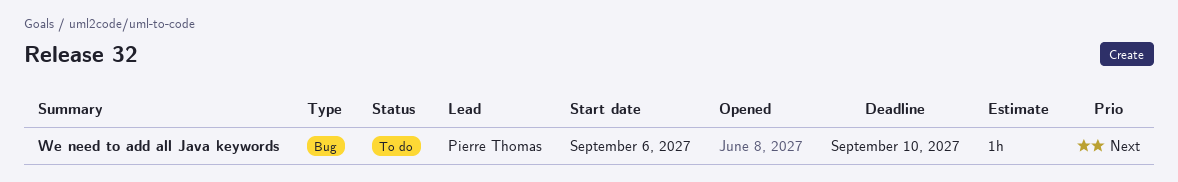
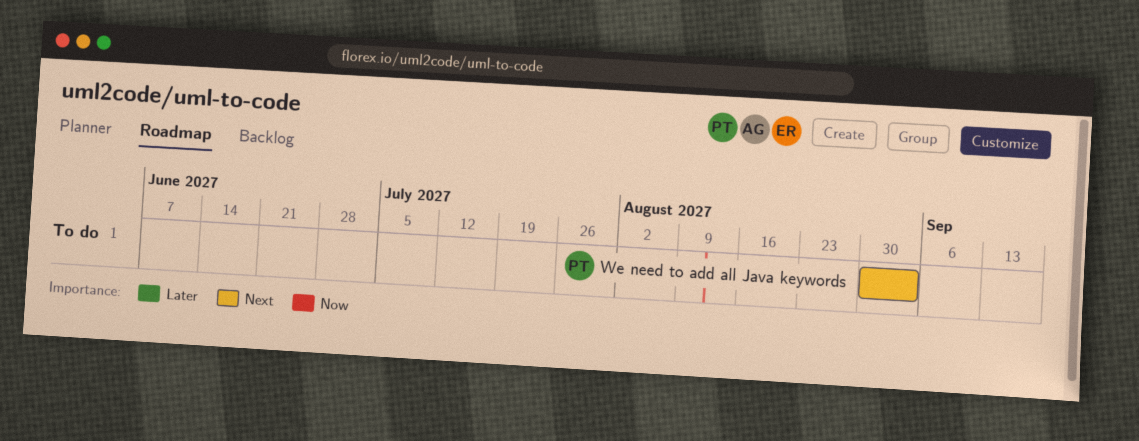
We need to add all Java keywords, start: Sep 6 -> Aug 30
We need to add all Java keywords, due: Sep 10 -> Sep 3

